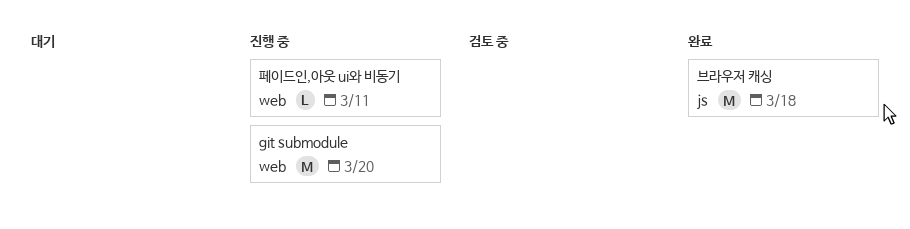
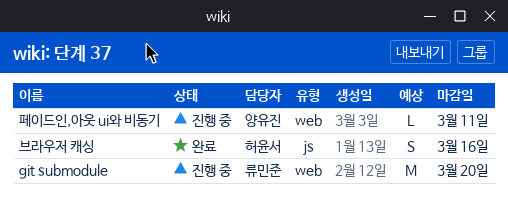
브라우저 캐싱, estimate: M -> S
브라우저 캐싱, due: Mar 18 -> Mar 16

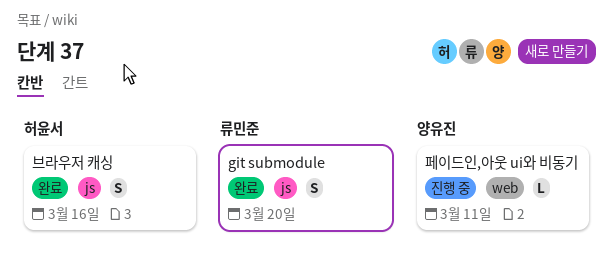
git submodule, status: 진행 중 -> 완료
git submodule, label: web -> js
git submodule, estimate: M -> S

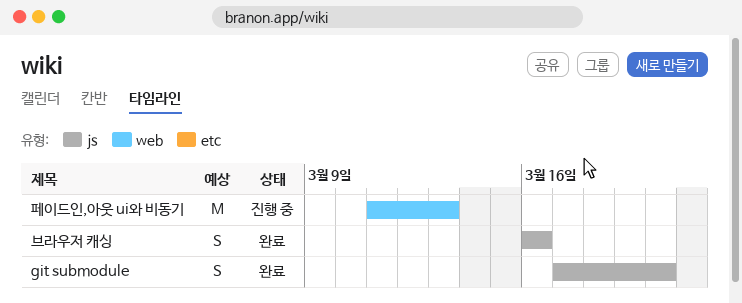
페이드인,아웃 ui와 비동기, estimate: L -> M
페이드인,아웃 ui와 비동기, due: Mar 11 -> Mar 13

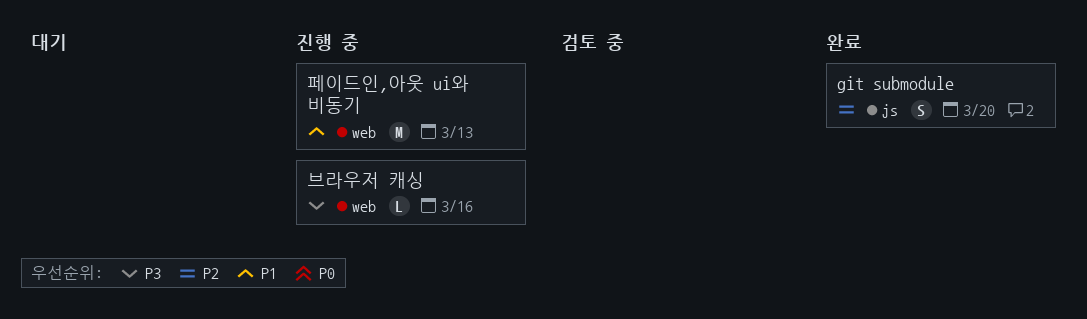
브라우저 캐싱, status: 완료 -> 진행 중
브라우저 캐싱, label: js -> web
브라우저 캐싱, estimate: S -> L

